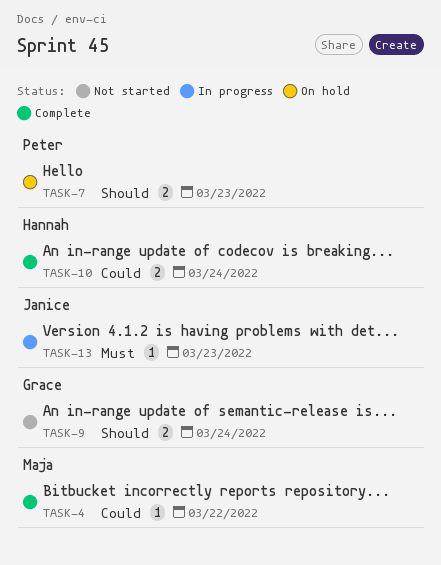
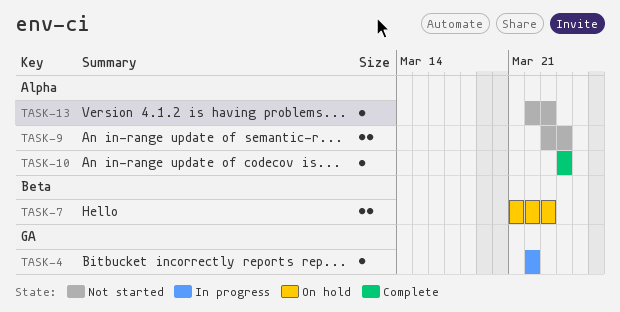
TASK-4, status: Complete -> In progress
TASK-10, estimate: 2 -> 1
TASK-13, status: In progress -> Not started

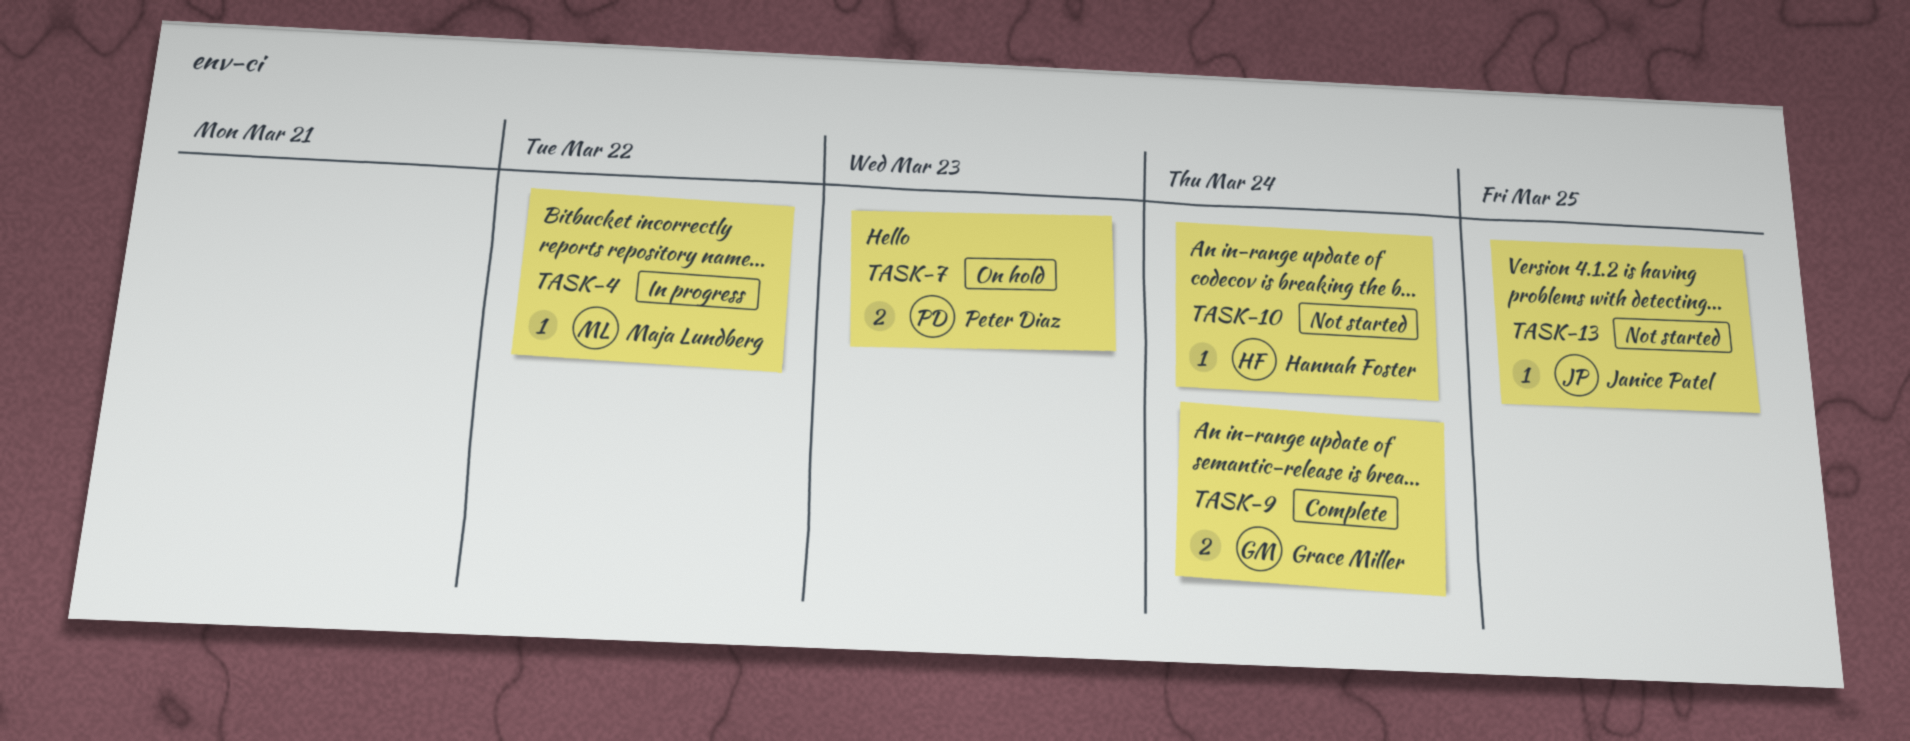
TASK-9, status: Not started -> Complete
TASK-10, status: Complete -> Not started
TASK-13, due: Mar 23 -> Mar 25

